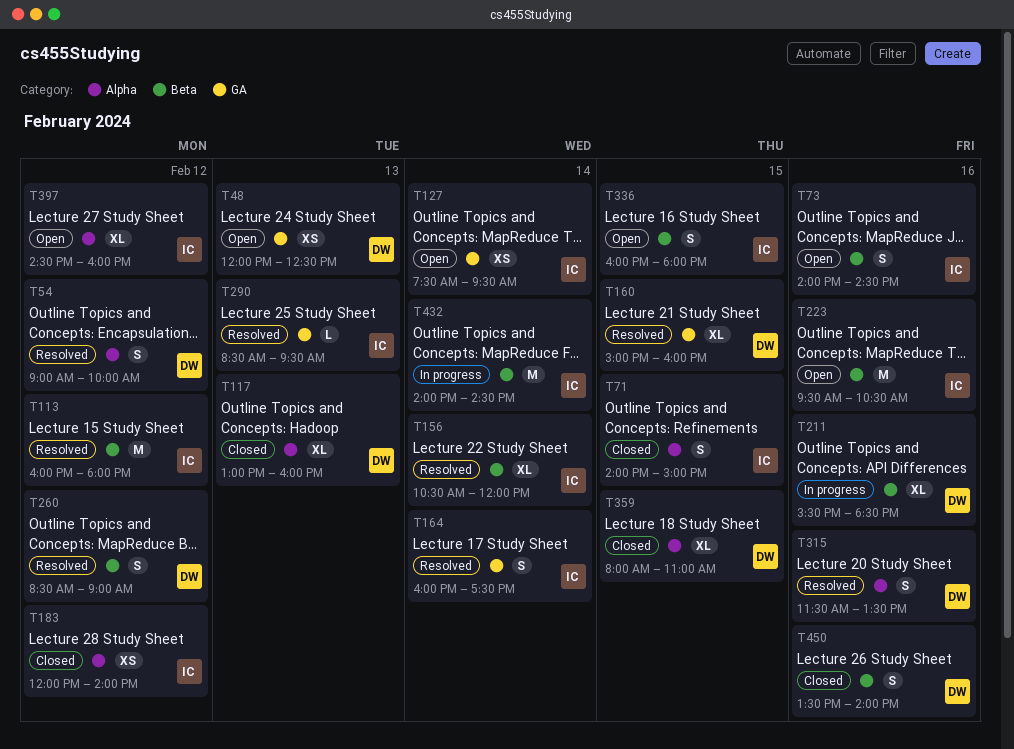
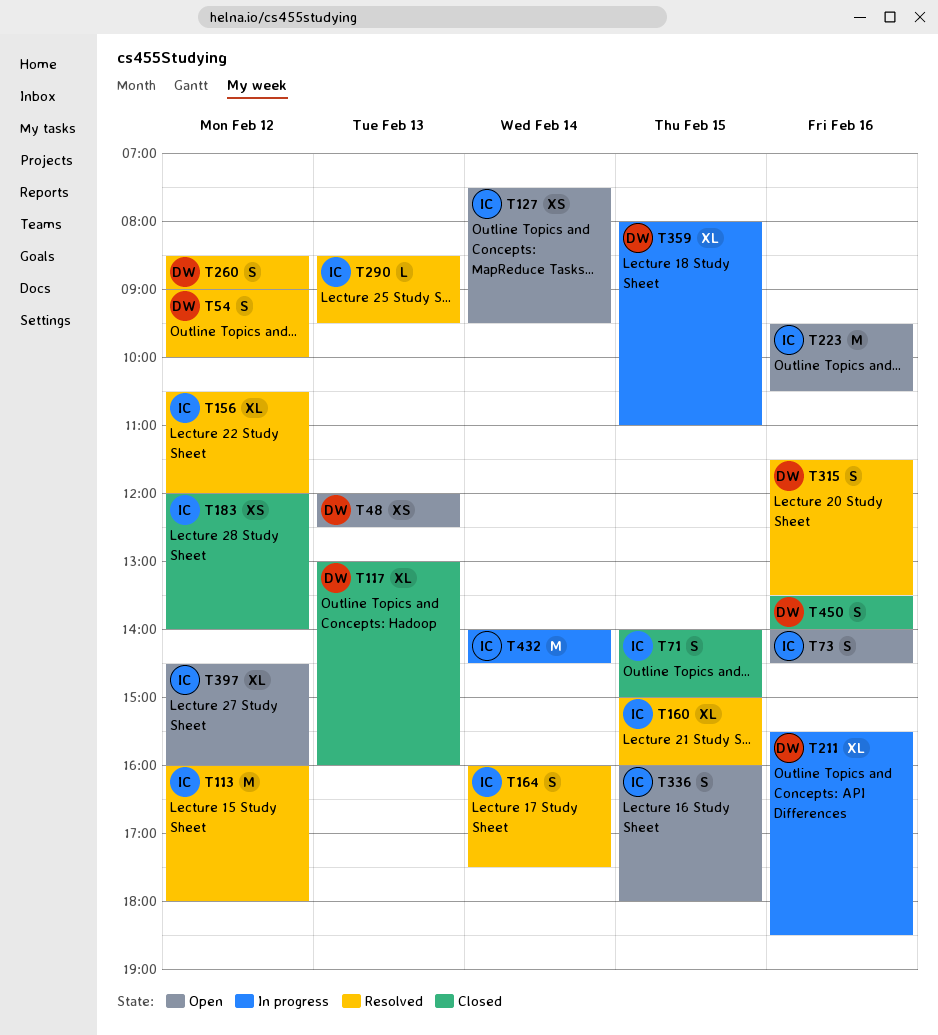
T156, day: Feb 14 -> Feb 12
T160, owner: DW -> IC
T359, status: Closed -> In progress

